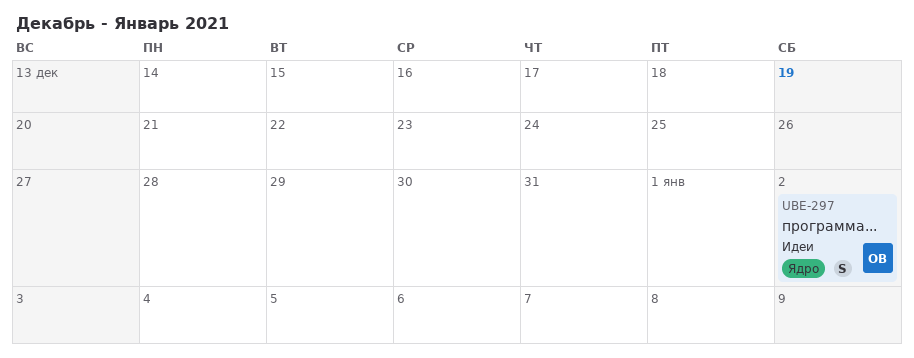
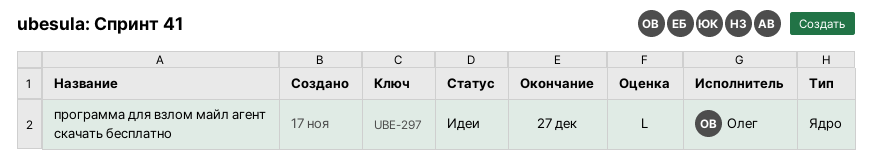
UBE-297, estimate: S -> L
UBE-297, due: Jan 2 -> Dec 27

